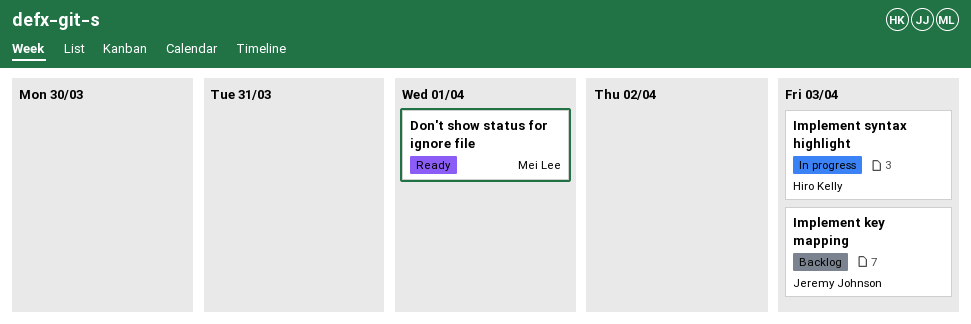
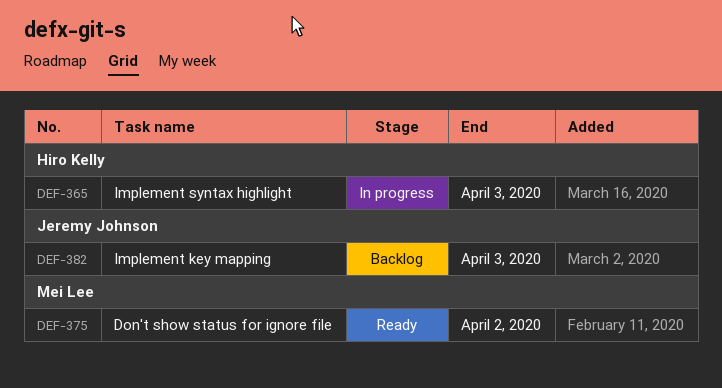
Don't show status for ignore file, due: Apr 1 -> Apr 2

